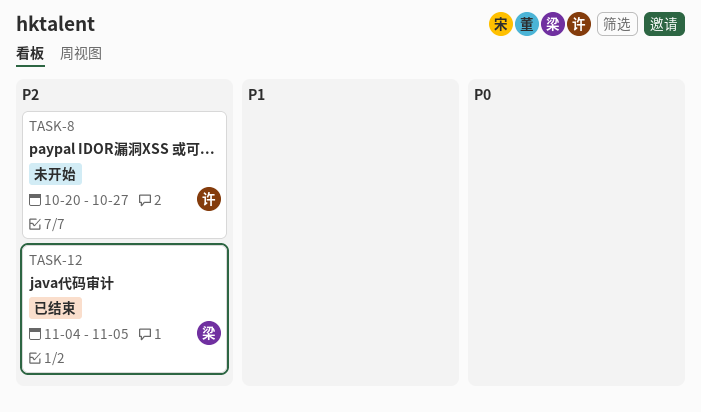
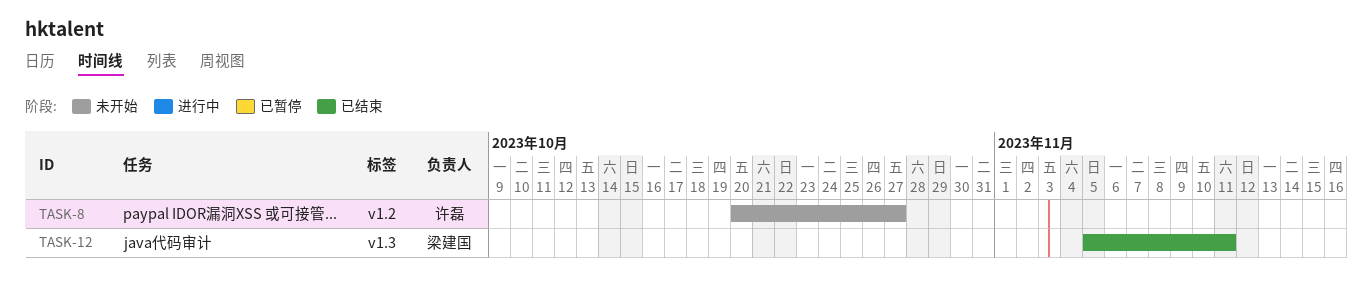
TASK-12, start: Nov 4 -> Nov 5
TASK-12, due: Nov 5 -> Nov 11

